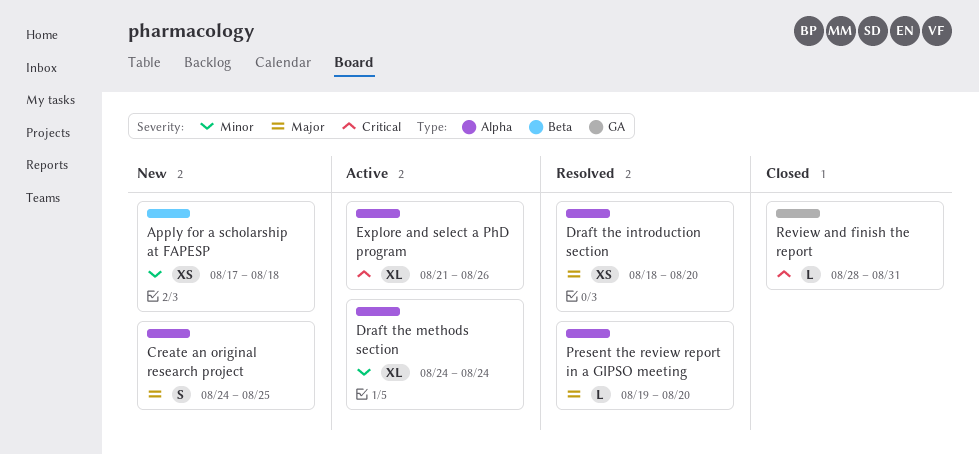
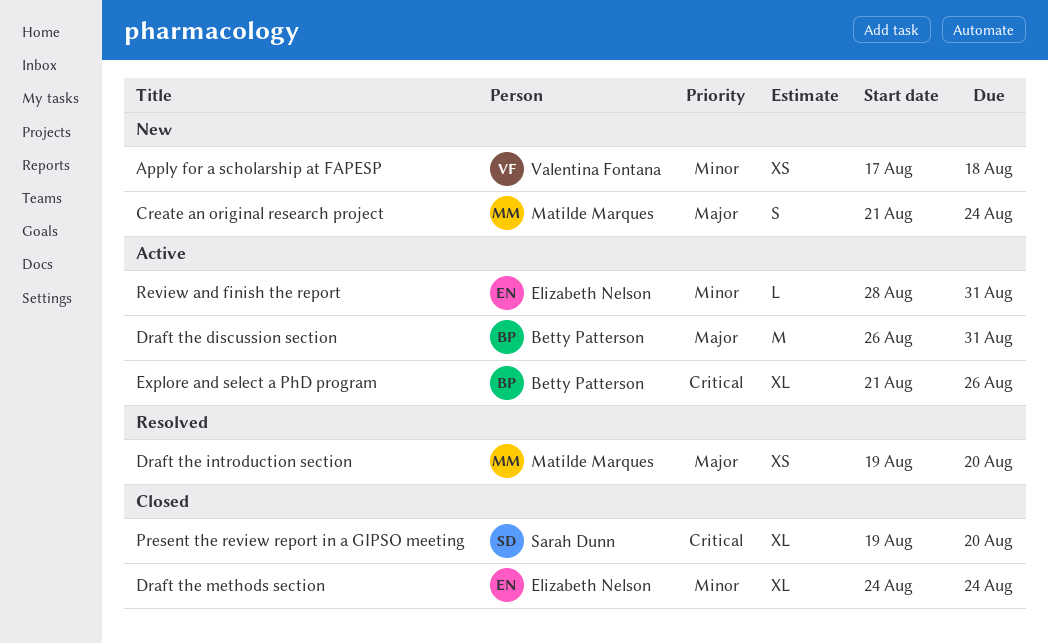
Create an original research project, start: Aug 24 -> Aug 21
Create an original research project, due: Aug 25 -> Aug 24
Draft the discussion section: none -> present
Draft the introduction section, start: Aug 18 -> Aug 19
Draft the methods section, status: Active -> Closed
Present the review report in a GIPSO meeting, status: Resolved -> Closed
Present the review report in a GIPSO meeting, priority: Major -> Critical
Present the review report in a GIPSO meeting, estimate: L -> XL
Review and finish the report, status: Closed -> Active
Review and finish the report, priority: Critical -> Minor

